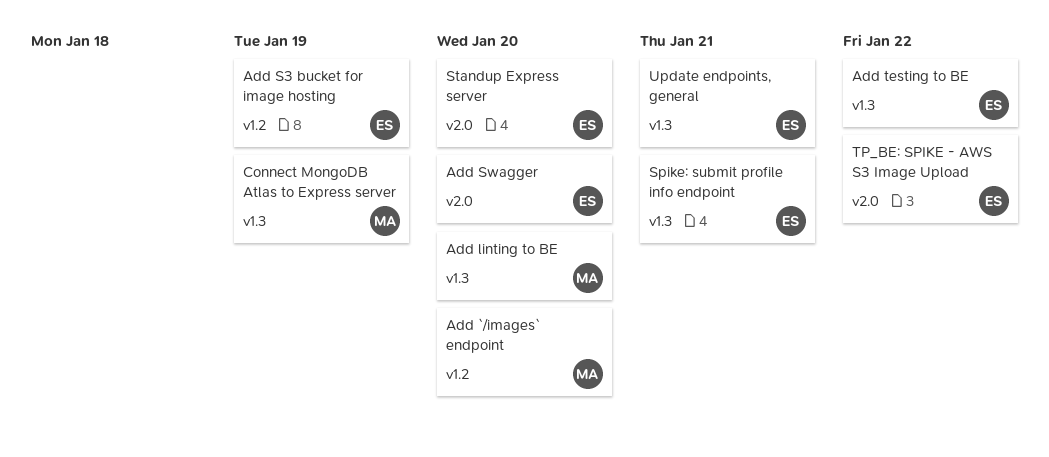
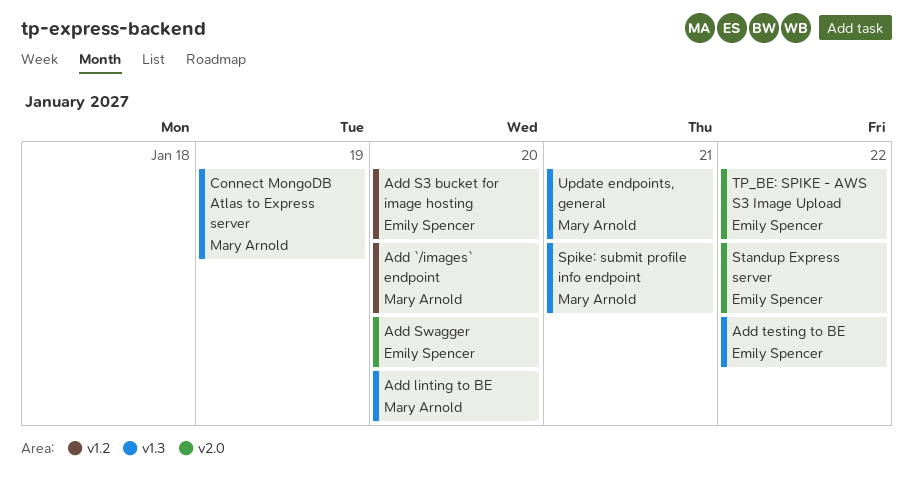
Add S3 bucket for image hosting, due: Jan 19 -> Jan 20
Spike: submit profile info endpoint, owner: Emily Spencer -> Mary Arnold
Standup Express server, due: Jan 20 -> Jan 22
Update endpoints, general, owner: Emily Spencer -> Mary Arnold

